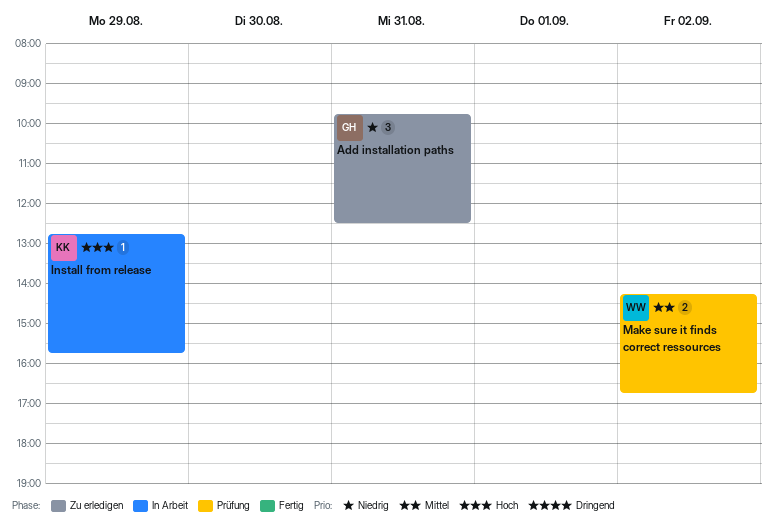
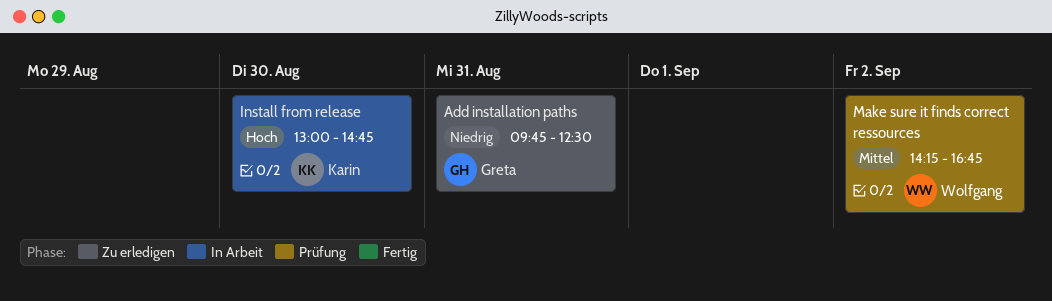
Install from release, day: Aug 29 -> Aug 30
Install from release, begins: 12:45 -> 13:00
Install from release, ends: 15:45 -> 14:45

